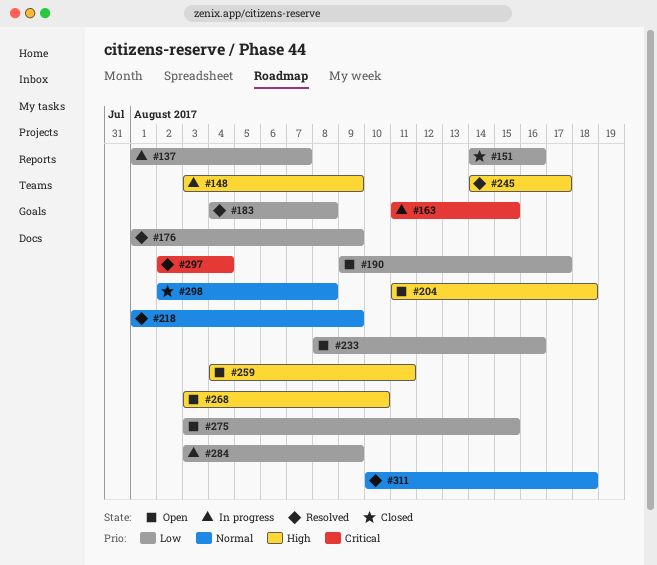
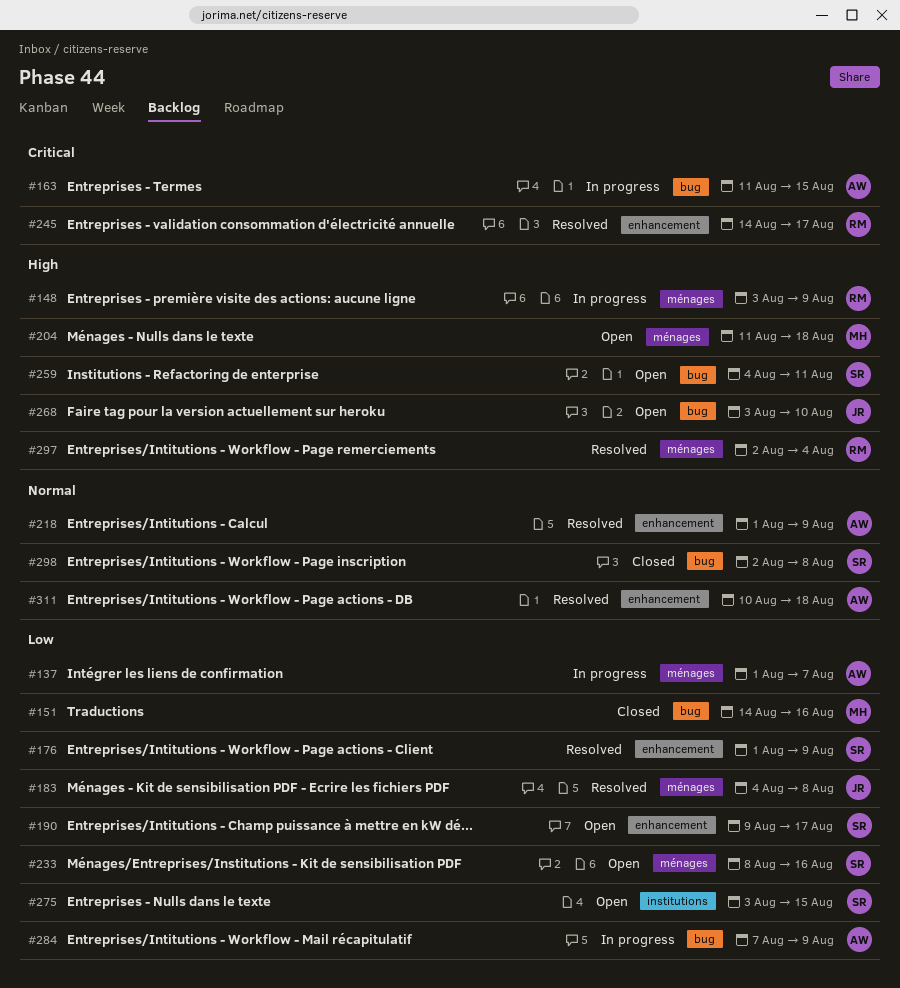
#245, priority: High -> Critical
#284, start: Aug 3 -> Aug 7
#297, priority: Critical -> High

